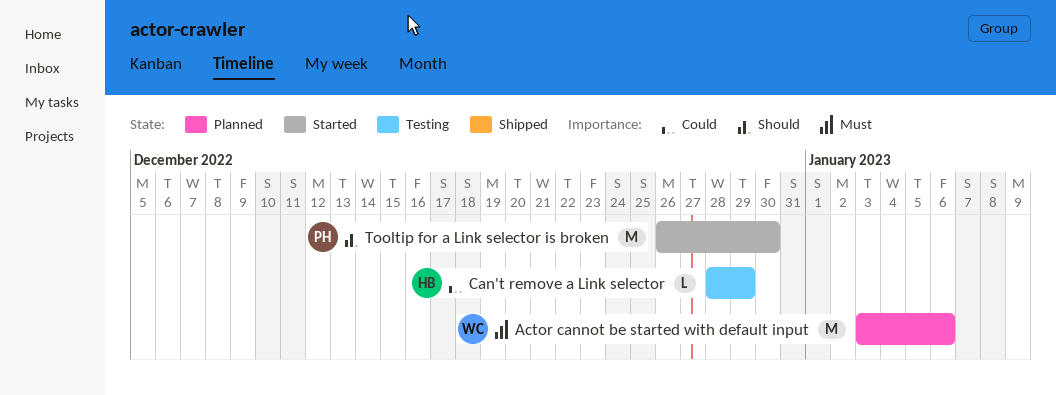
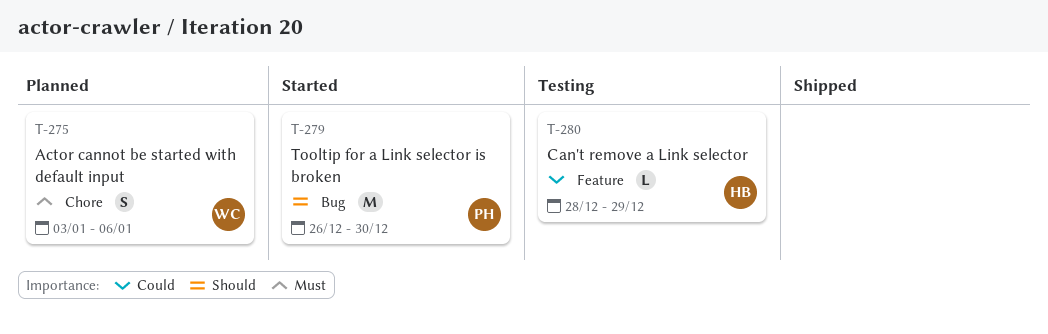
Actor cannot be started with default input, estimate: M -> S

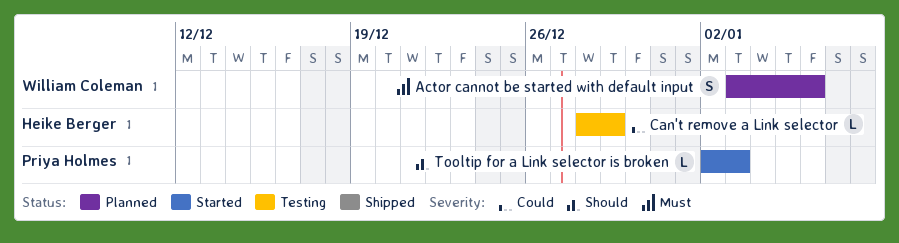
Tooltip for a Link selector is broken, estimate: M -> L
Tooltip for a Link selector is broken, start: Dec 26 -> Jan 2
Tooltip for a Link selector is broken, due: Dec 30 -> Jan 3

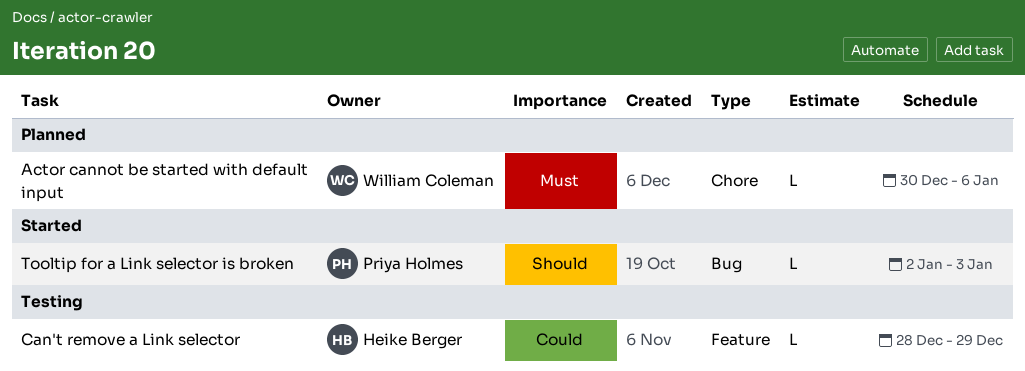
Actor cannot be started with default input, estimate: S -> L
Actor cannot be started with default input, start: Jan 3 -> Dec 30

